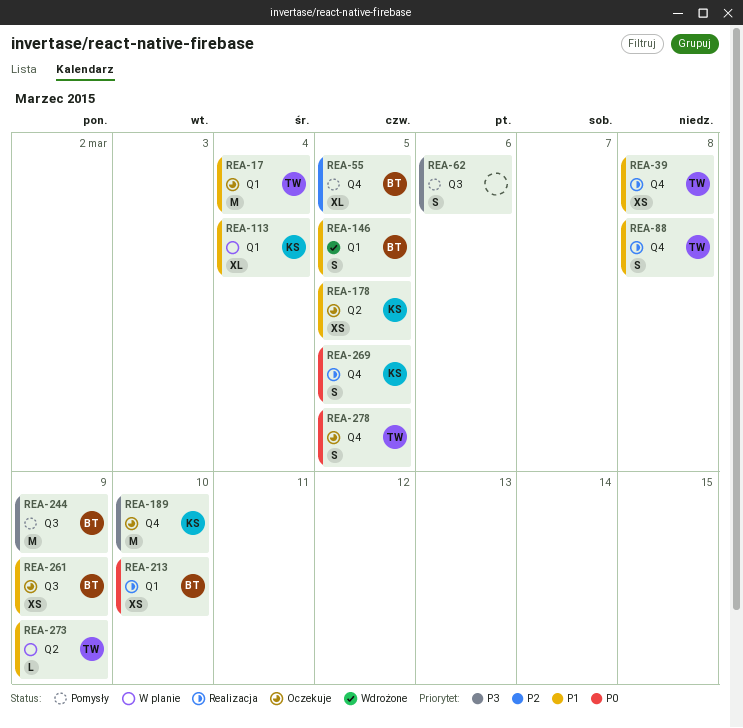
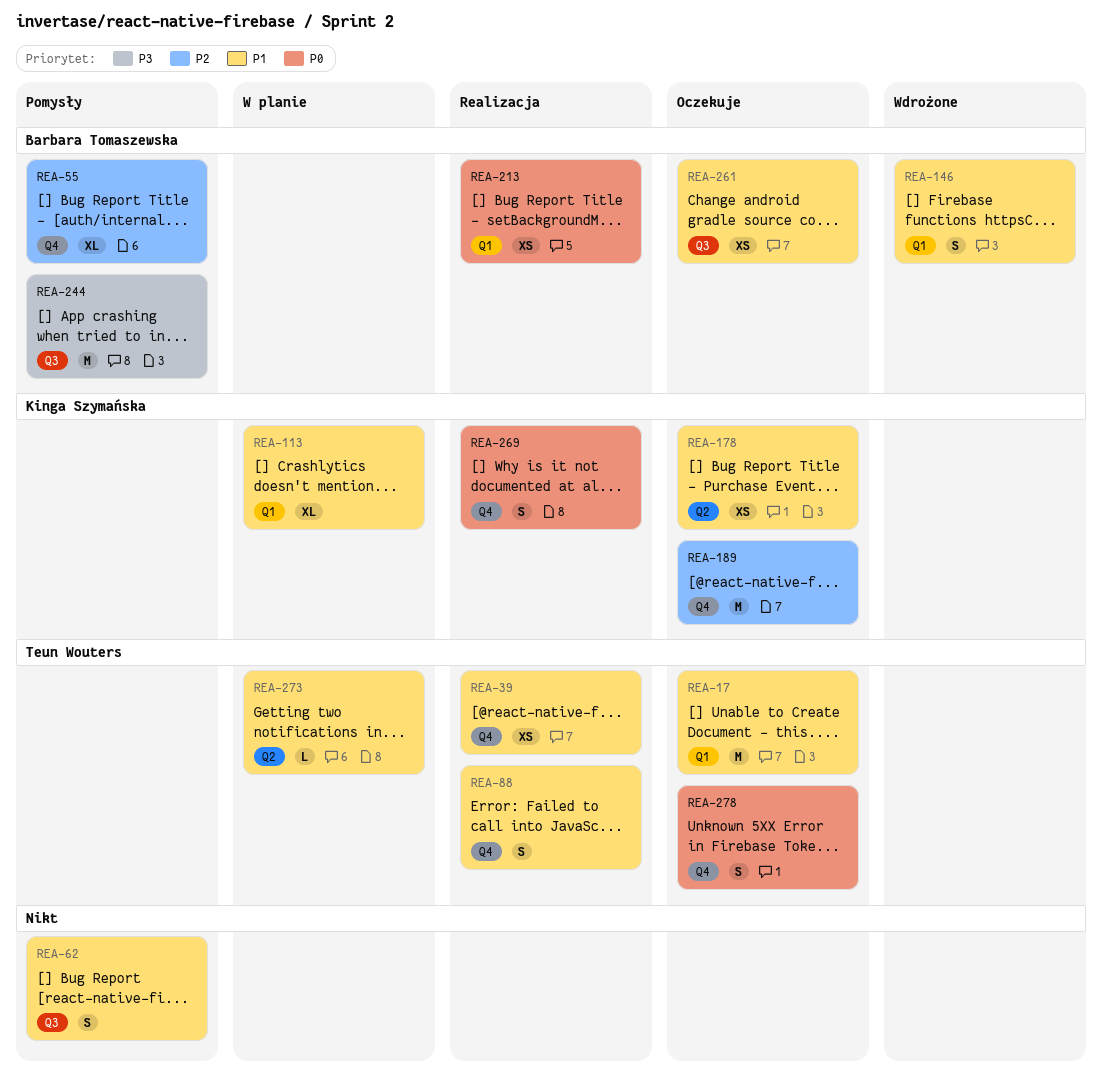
REA-62, priority: P3 -> P1
REA-189, priority: P3 -> P2

